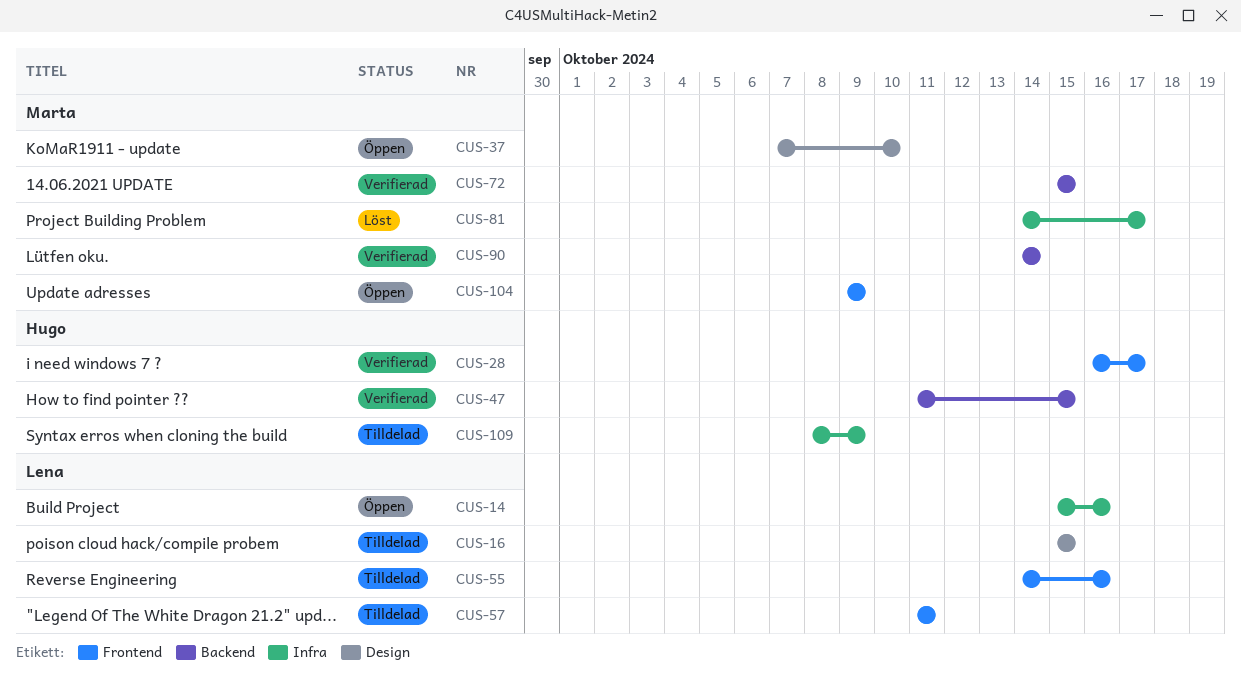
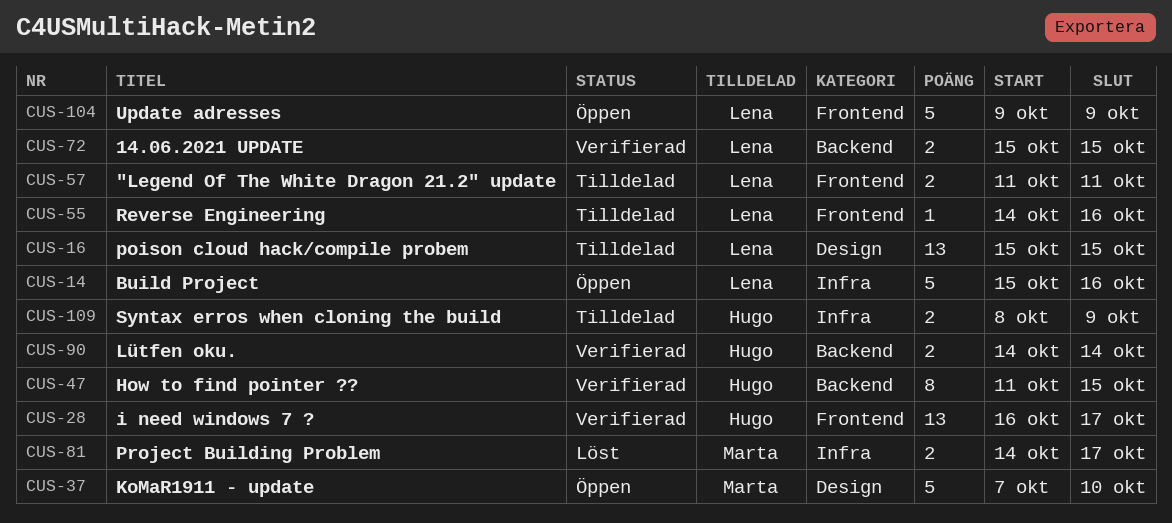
CUS-72, owner: Marta -> Lena
CUS-90, owner: Marta -> Hugo
CUS-104, owner: Marta -> Lena

